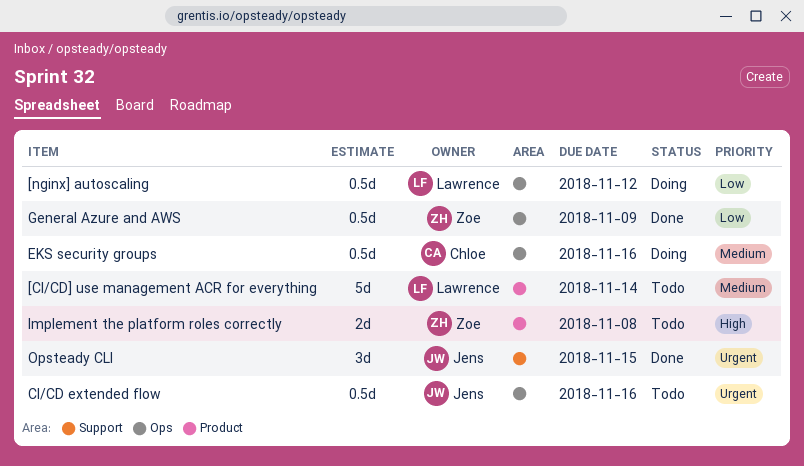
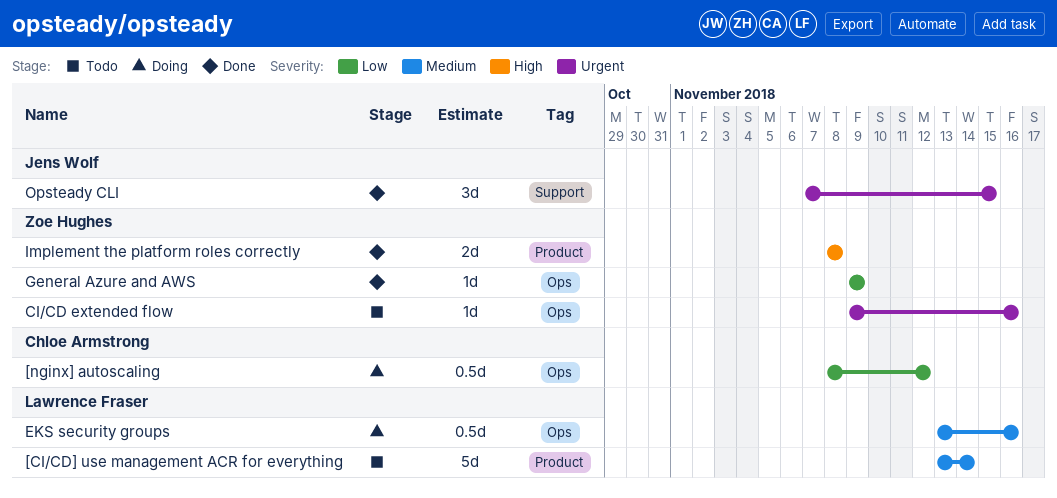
[nginx] autoscaling, owner: Lawrence Fraser -> Chloe Armstrong
CI/CD extended flow, owner: Jens Wolf -> Zoe Hughes
CI/CD extended flow, estimate: 0.5d -> 1d
EKS security groups, owner: Chloe Armstrong -> Lawrence Fraser
General Azure and AWS, estimate: 0.5d -> 1d
Implement the platform roles correctly, status: Todo -> Done

